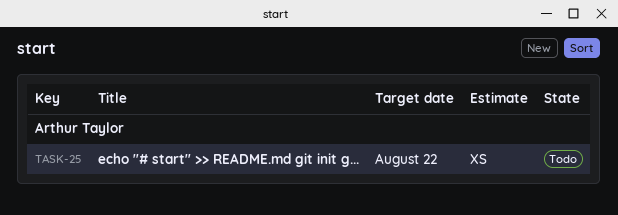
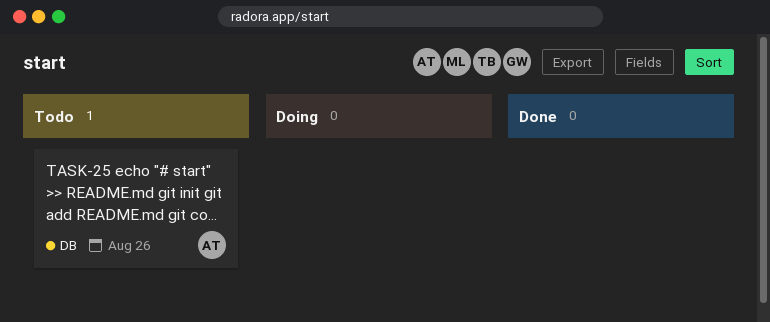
TASK-25, due: Aug 22 -> Aug 26

